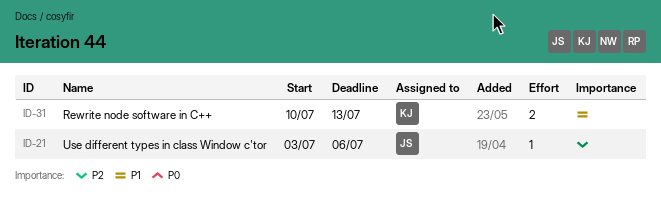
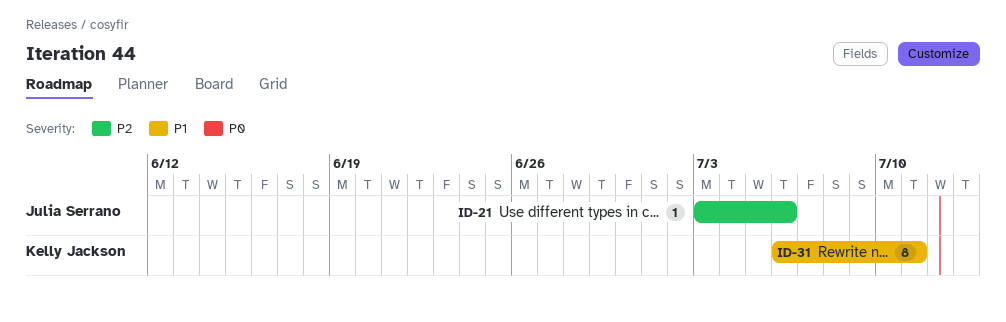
ID-31, estimate: 2 -> 8
ID-31, start: Jul 10 -> Jul 6
ID-31, due: Jul 13 -> Jul 11

